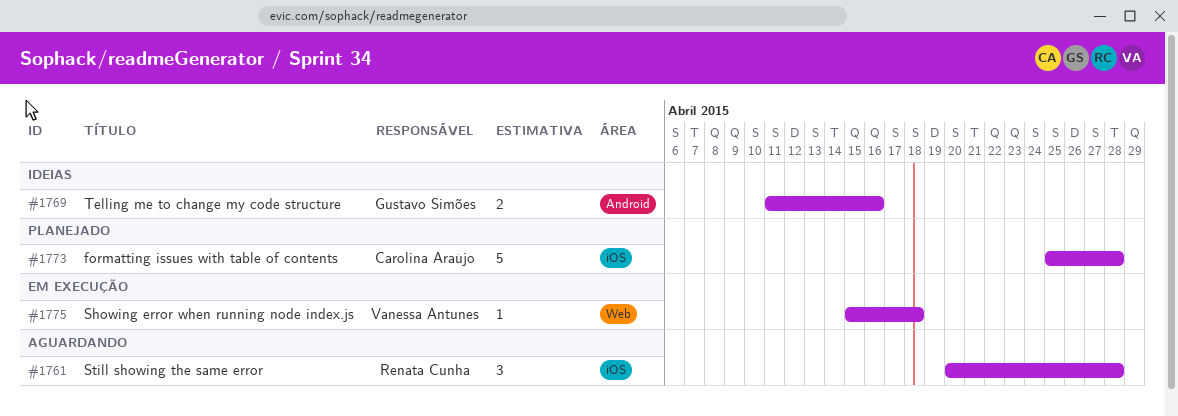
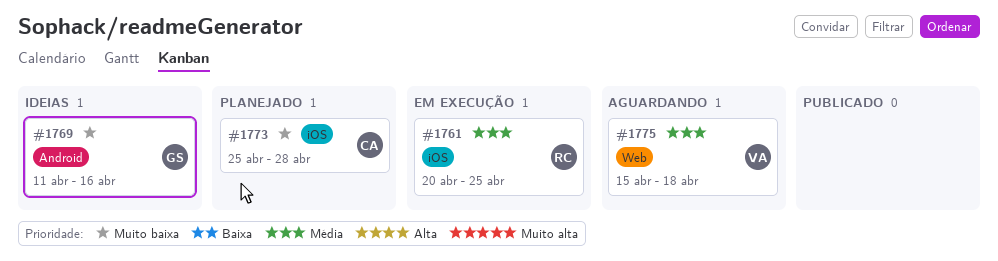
#1761, status: Aguardando -> Em execução
#1761, due: Apr 28 -> Apr 25
#1775, status: Em execução -> Aguardando

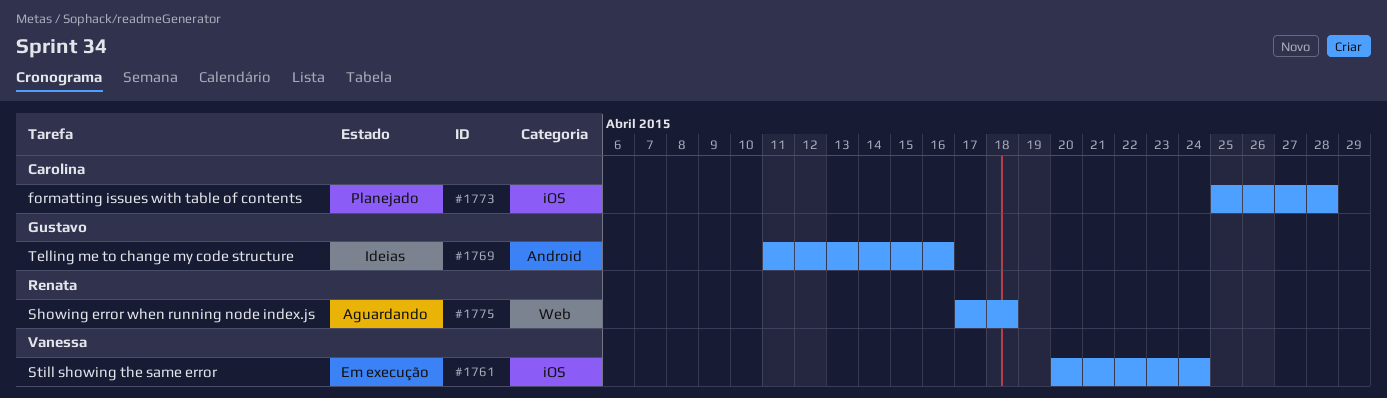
#1761, owner: Renata -> Vanessa
#1761, due: Apr 25 -> Apr 24
#1775, owner: Vanessa -> Renata
#1775, start: Apr 15 -> Apr 17

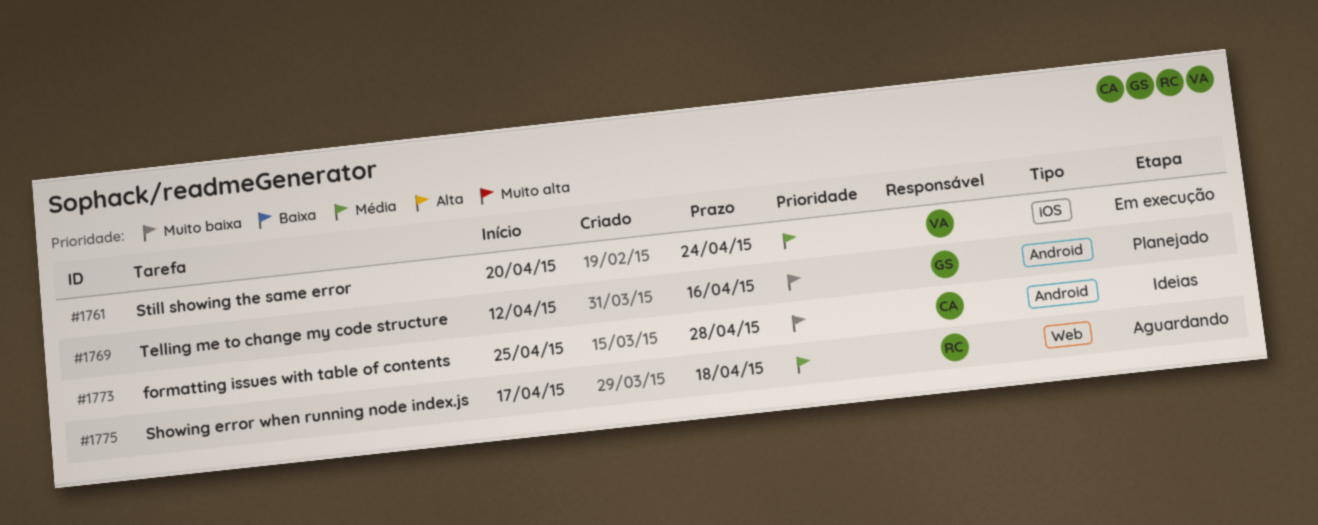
#1769, status: Ideias -> Planejado
#1769, start: Apr 11 -> Apr 12
#1773, status: Planejado -> Ideias
#1773, label: iOS -> Android

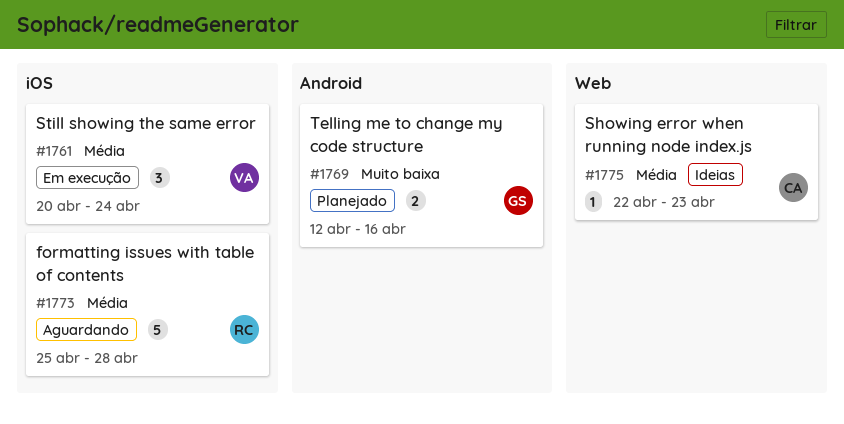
#1773, status: Ideias -> Aguardando
#1773, owner: CA -> RC
#1773, priority: Muito baixa -> Média
#1773, label: Android -> iOS
#1775, status: Aguardando -> Ideias
#1775, owner: RC -> CA
#1775, start: Apr 17 -> Apr 22
#1775, due: Apr 18 -> Apr 23

